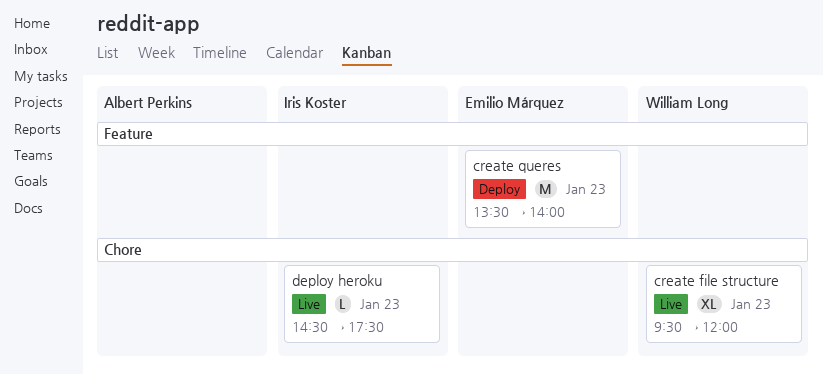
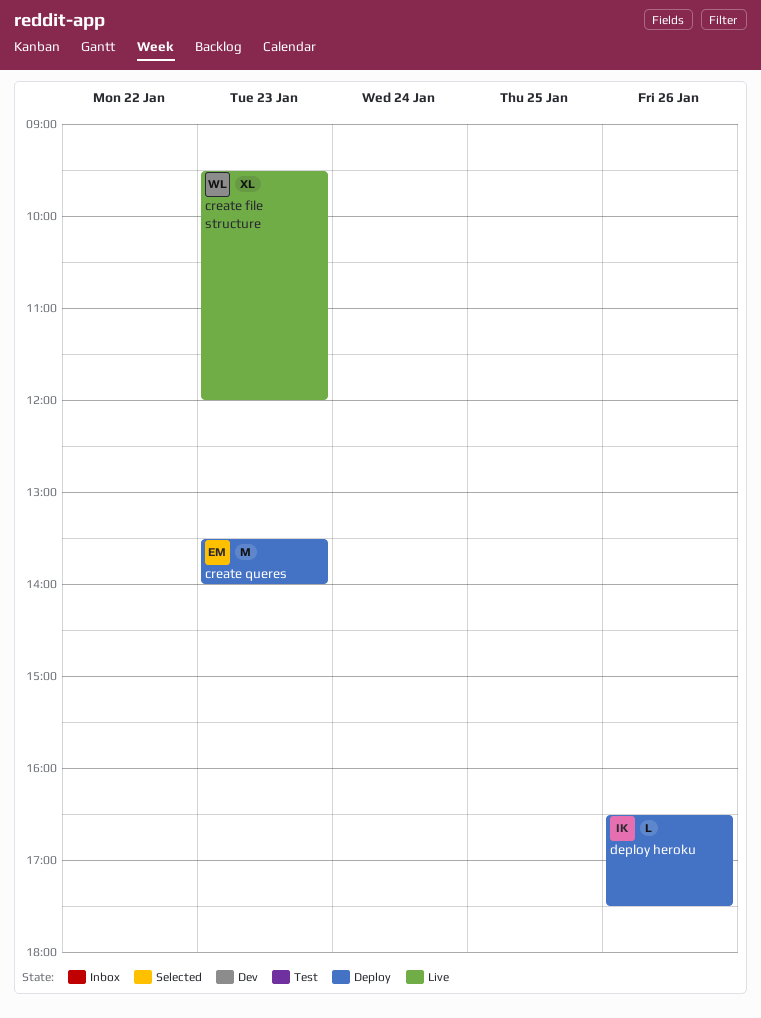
deploy heroku, status: Live -> Deploy
deploy heroku, day: Jan 23 -> Jan 26
deploy heroku, begins: 14:30 -> 16:30

